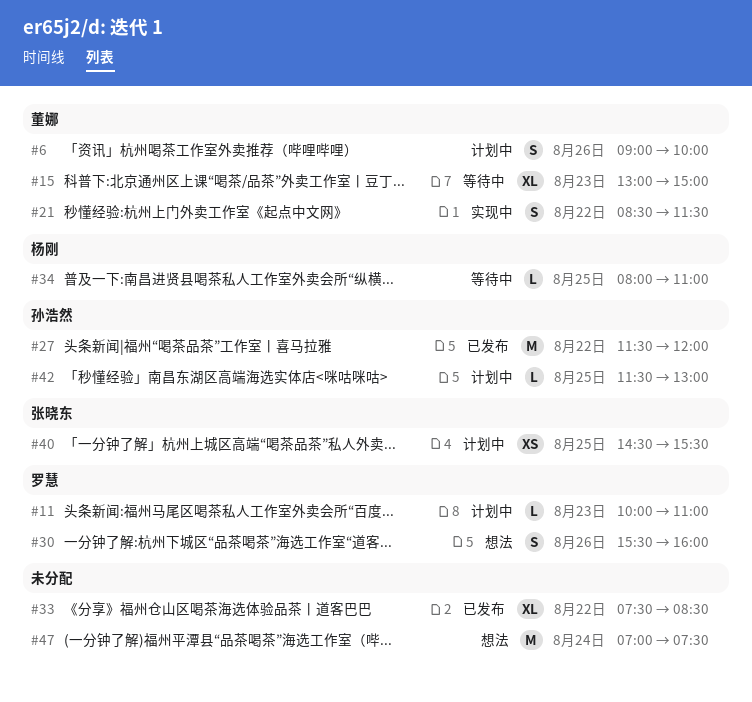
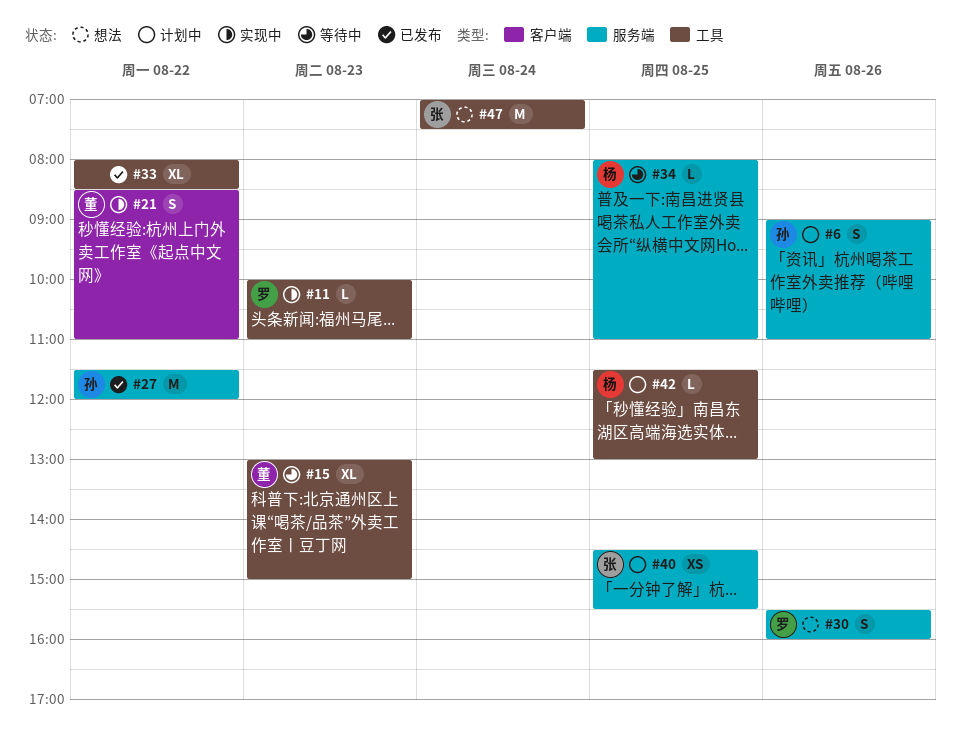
#6, owner: 董娜 -> 孙浩然
#6, ends: 10:00 -> 11:00
#11, status: 计划中 -> 实现中
#21, ends: 11:30 -> 11:00
#33, begins: 07:30 -> 08:00
#42, owner: 孙浩然 -> 杨刚
#47, owner: none -> 张晓东

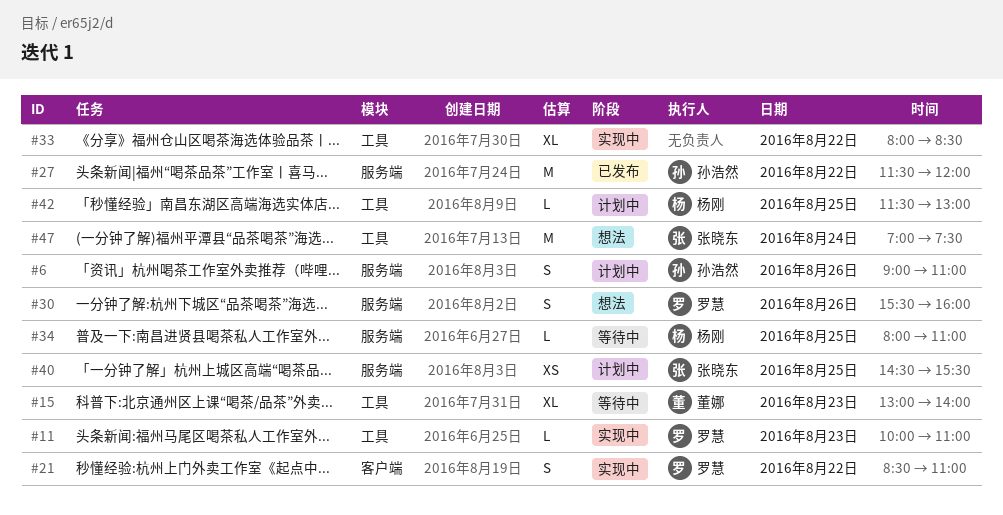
#15, ends: 15:00 -> 14:00
#21, owner: 董娜 -> 罗慧
#33, status: 已发布 -> 实现中

